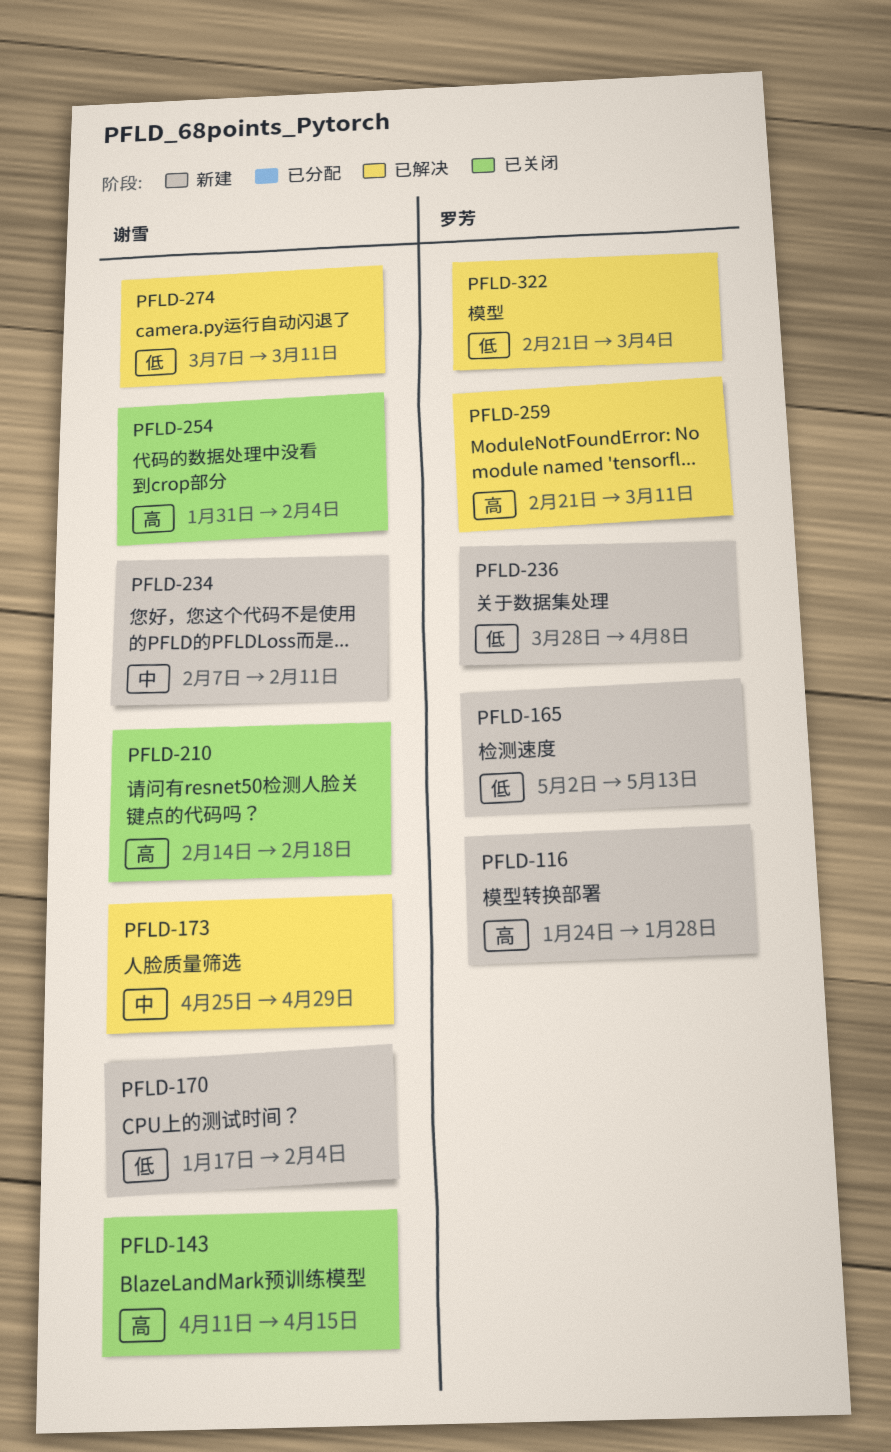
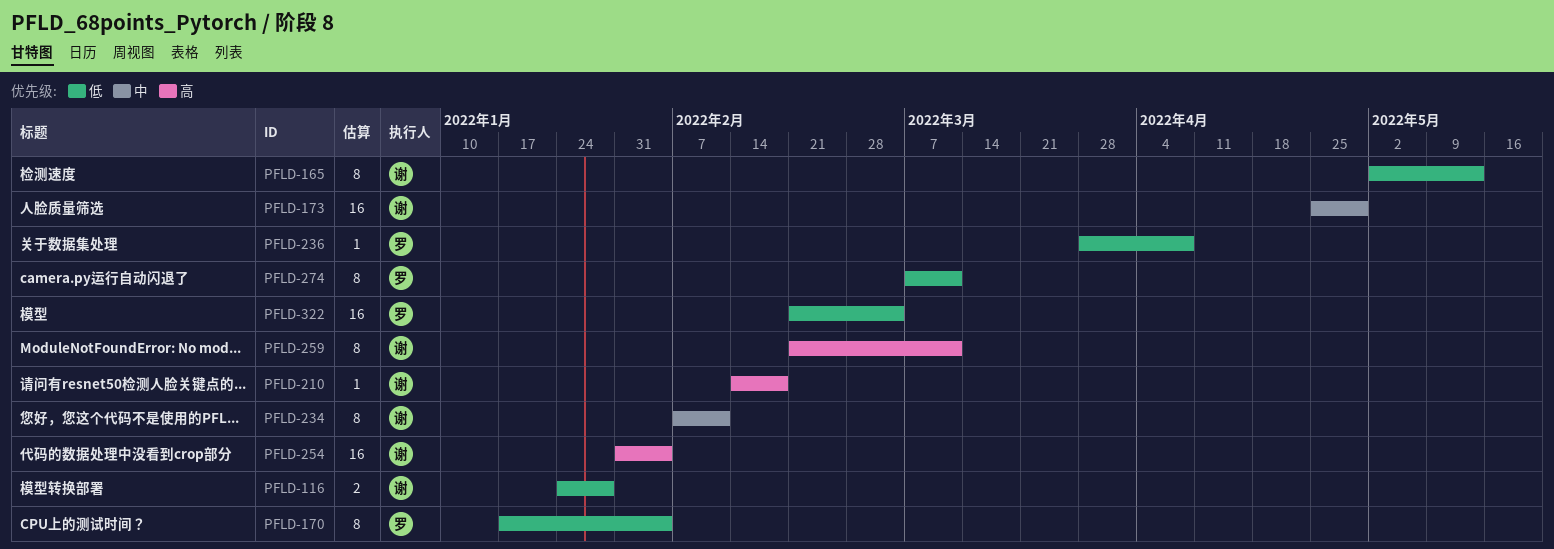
PFLD-116, owner: 罗芳 -> 谢雪
PFLD-116, priority: 高 -> 低
PFLD-143: present -> none
PFLD-165, owner: 罗芳 -> 谢雪
PFLD-170, owner: 谢雪 -> 罗芳
PFLD-259, owner: 罗芳 -> 谢雪
PFLD-274, owner: 谢雪 -> 罗芳

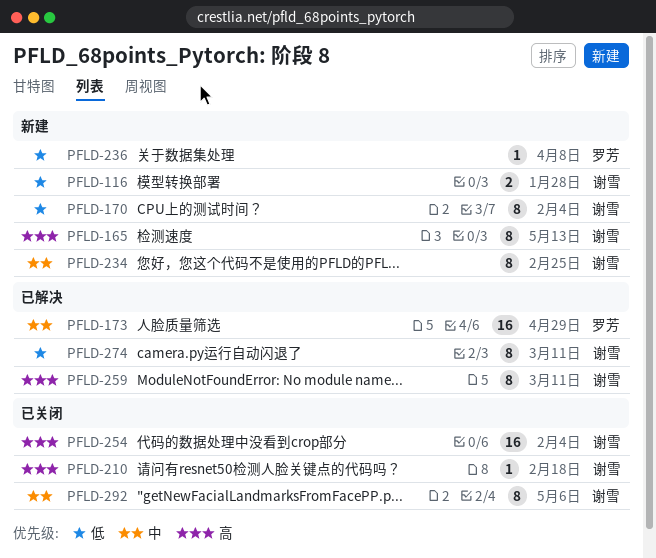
PFLD-165, priority: 低 -> 高
PFLD-170, owner: 罗芳 -> 谢雪
PFLD-173, owner: 谢雪 -> 罗芳
PFLD-234, due: Feb 11 -> Feb 25
PFLD-274, owner: 罗芳 -> 谢雪
PFLD-292: none -> present
PFLD-322: present -> none

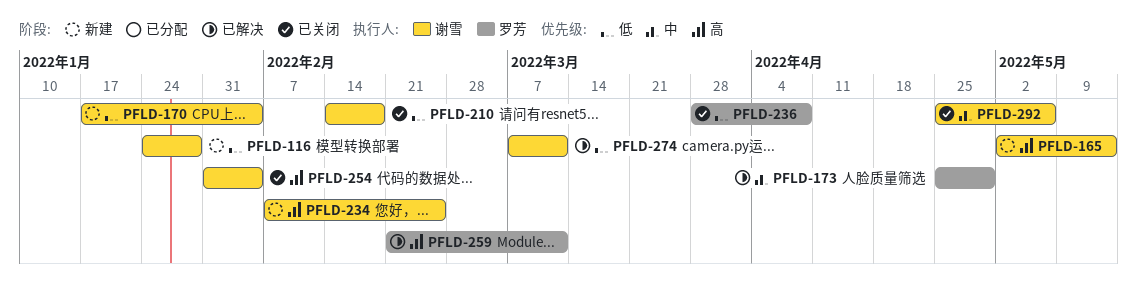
PFLD-210, priority: 高 -> 低
PFLD-234, priority: 中 -> 高
PFLD-236, status: 新建 -> 已关闭
PFLD-259, owner: 谢雪 -> 罗芳

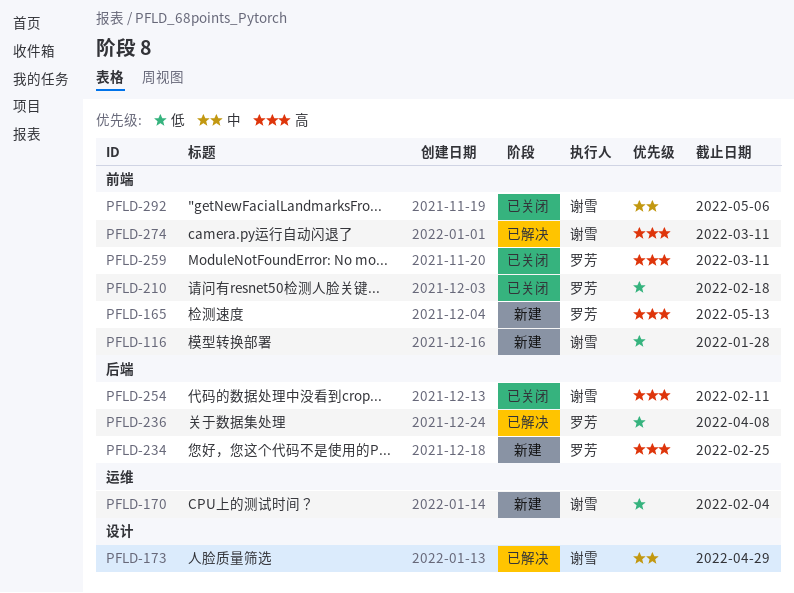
PFLD-165, owner: 谢雪 -> 罗芳
PFLD-173, owner: 罗芳 -> 谢雪
PFLD-210, owner: 谢雪 -> 罗芳
PFLD-234, owner: 谢雪 -> 罗芳
PFLD-236, status: 已关闭 -> 已解决
PFLD-254, due: Feb 4 -> Feb 11
PFLD-259, status: 已解决 -> 已关闭
PFLD-274, priority: 低 -> 高

